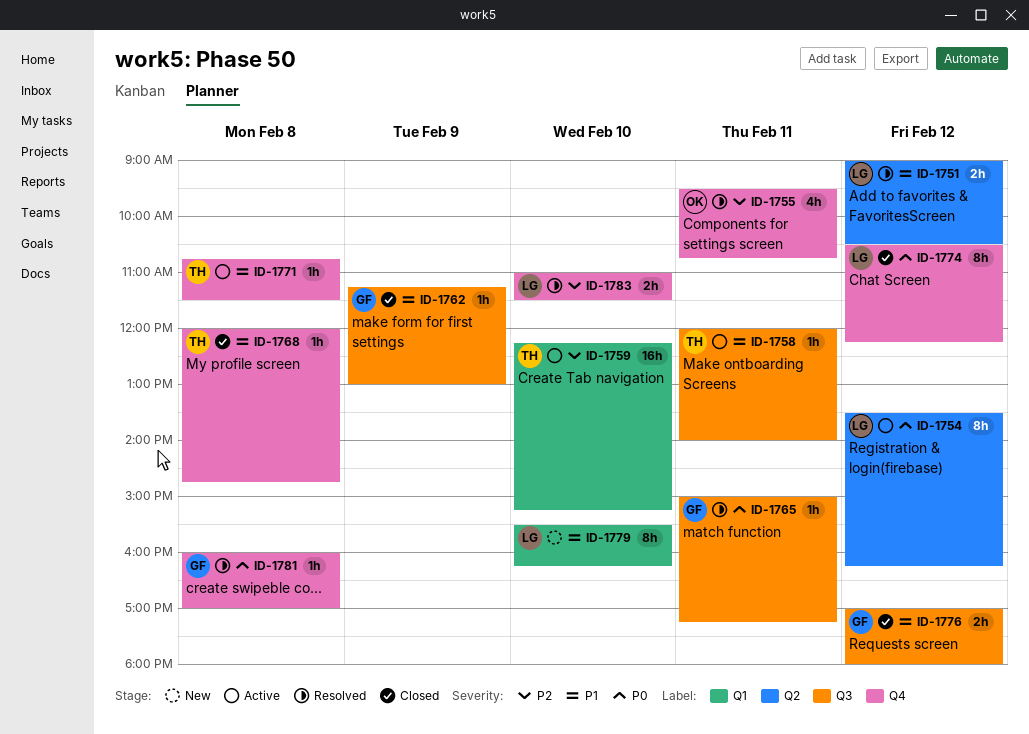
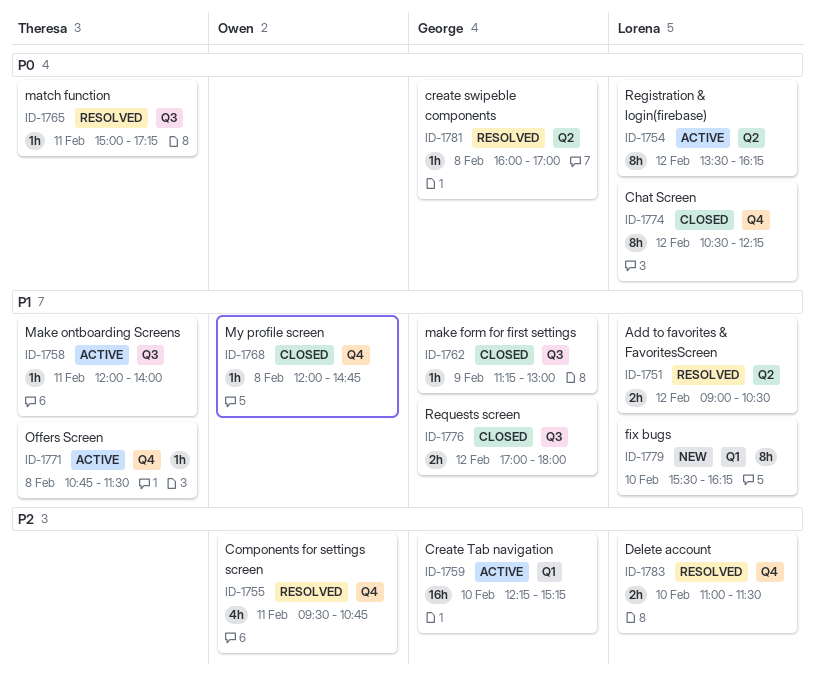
ID-1759, owner: Theresa -> George
ID-1765, owner: George -> Theresa
ID-1768, owner: Theresa -> Owen
ID-1781, label: Q4 -> Q2

